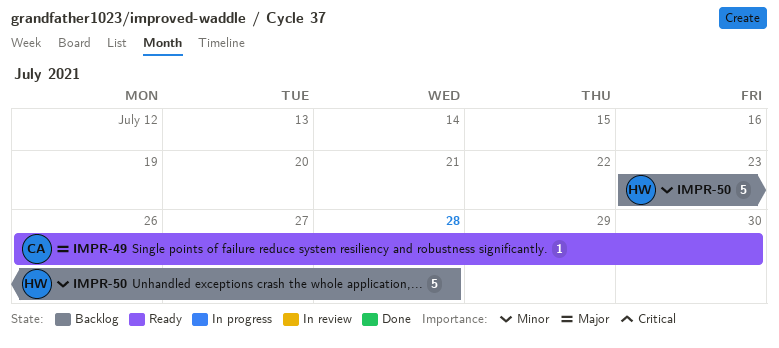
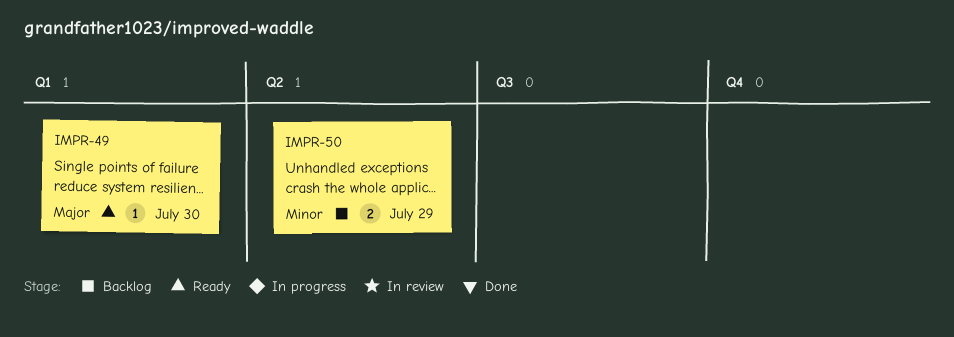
IMPR-50, estimate: 5 -> 2
IMPR-50, due: Jul 28 -> Jul 29

